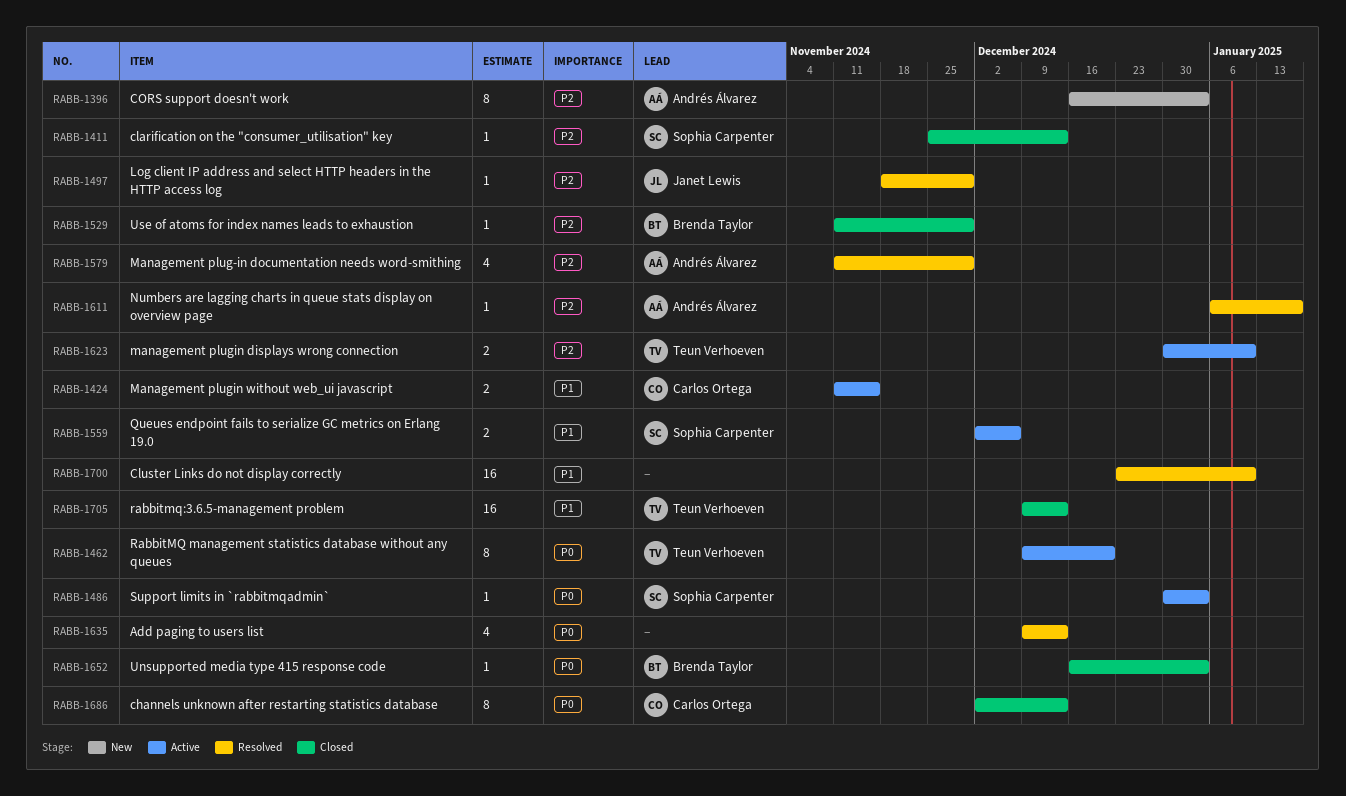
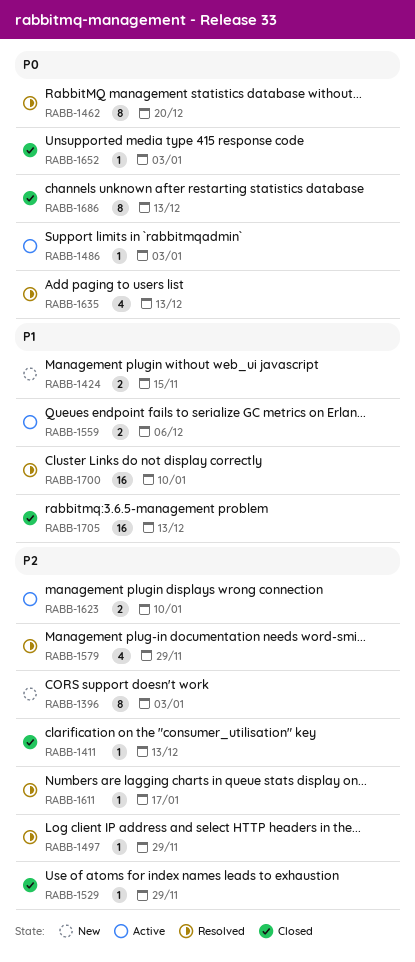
RABB-1424, status: Active -> New
RABB-1462, status: Active -> Resolved

